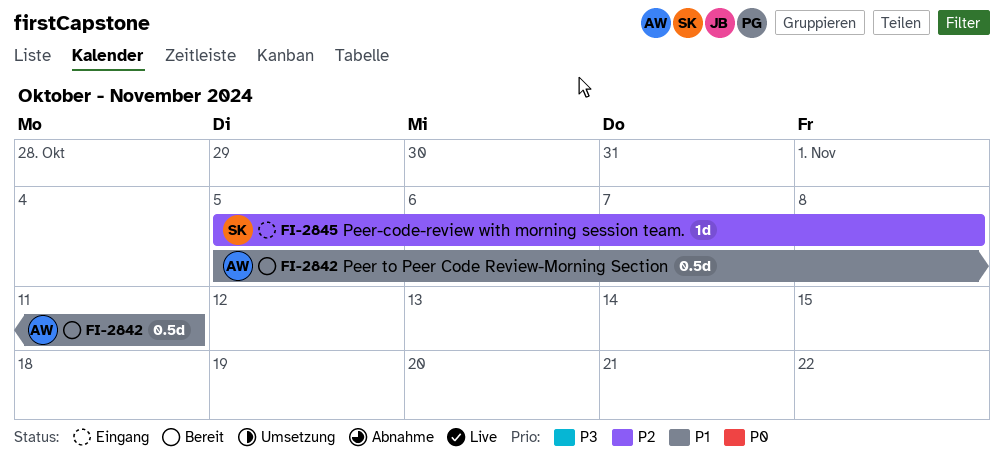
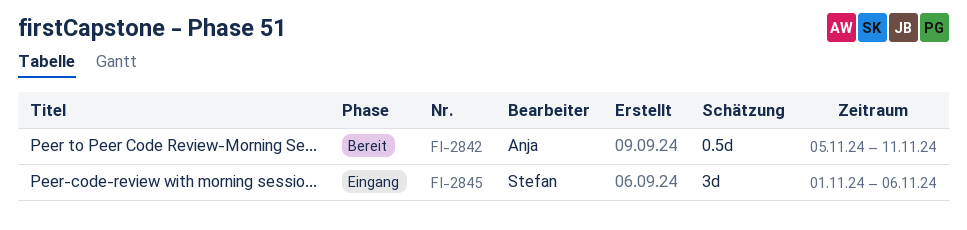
FI-2845, estimate: 1d -> 3d
FI-2845, start: Nov 5 -> Nov 1
FI-2845, due: Nov 8 -> Nov 6

